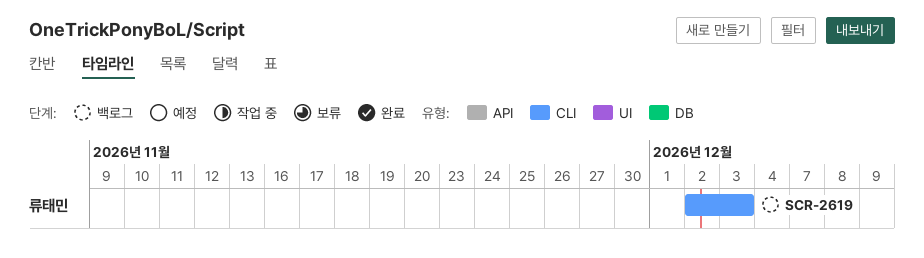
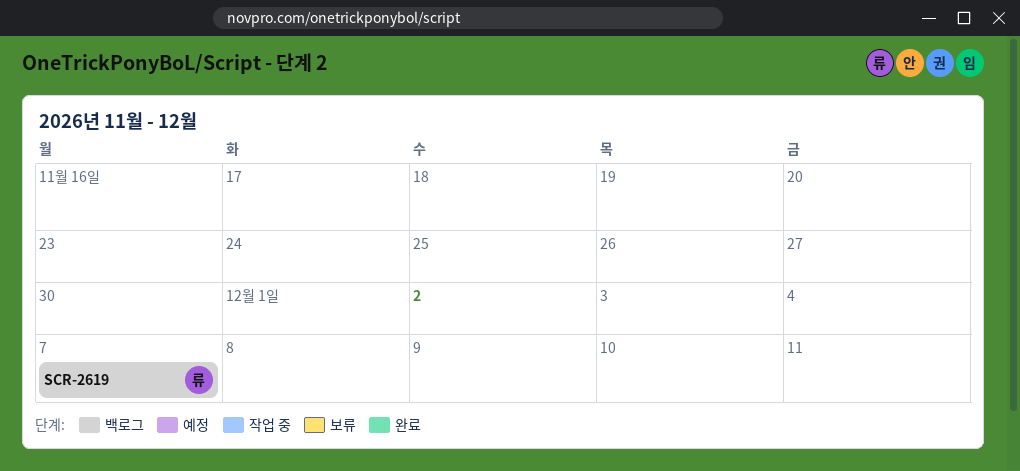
SCR-2619, due: Dec 3 -> Dec 7

